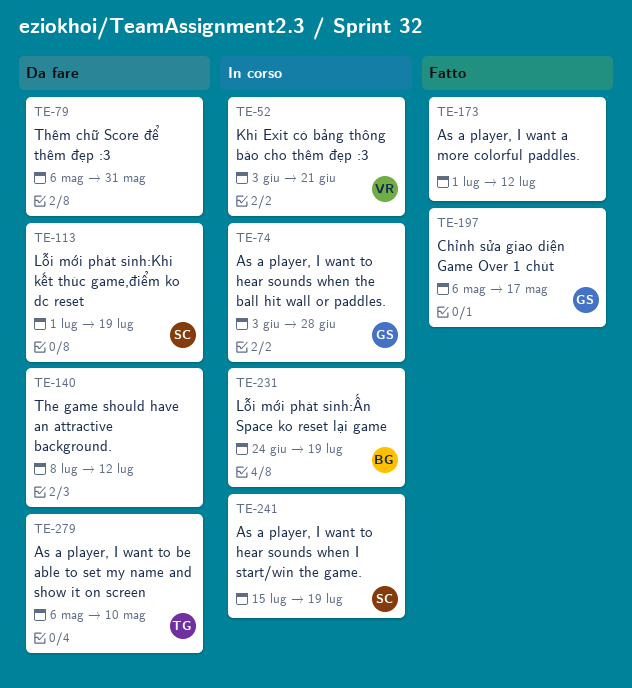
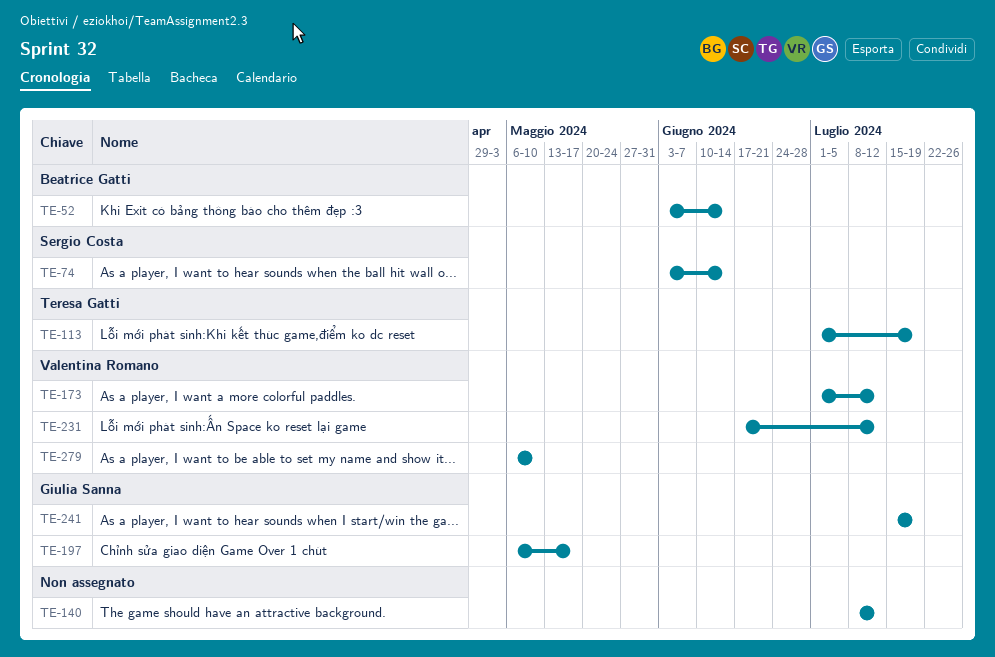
TE-52, owner: Valentina Romano -> Beatrice Gatti
TE-52, due: Jun 21 -> Jun 14
TE-74, owner: Giulia Sanna -> Sergio Costa
TE-74, due: Jun 28 -> Jun 14
TE-79: present -> none
TE-113, owner: Sergio Costa -> Teresa Gatti
TE-173, owner: none -> Valentina Romano
TE-231, owner: Beatrice Gatti -> Valentina Romano
TE-231, start: Jun 24 -> Jun 17
TE-231, due: Jul 19 -> Jul 12
TE-241, owner: Sergio Costa -> Giulia Sanna
TE-279, owner: Teresa Gatti -> Valentina Romano

